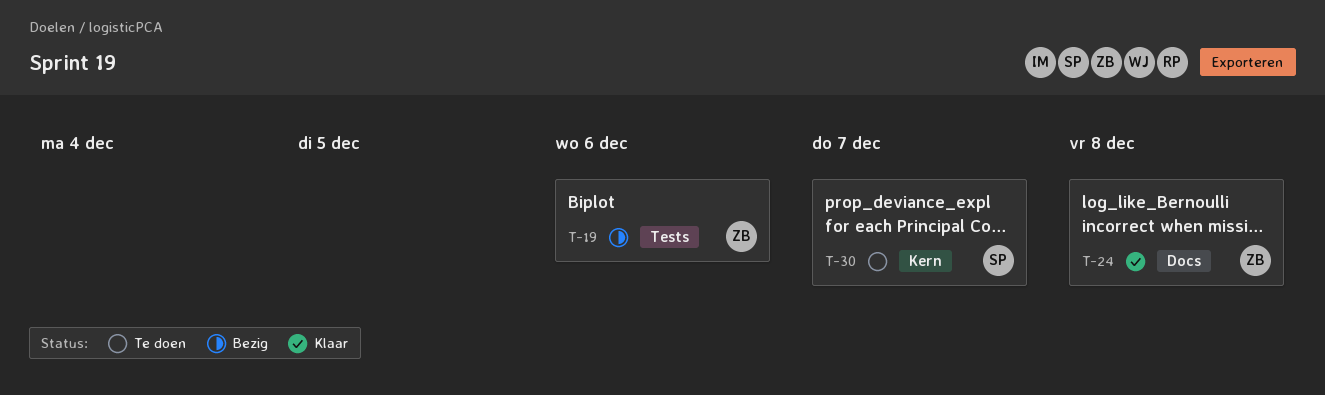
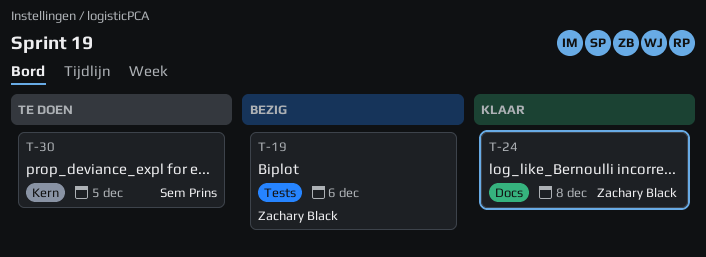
T-30, due: Dec 7 -> Dec 5

